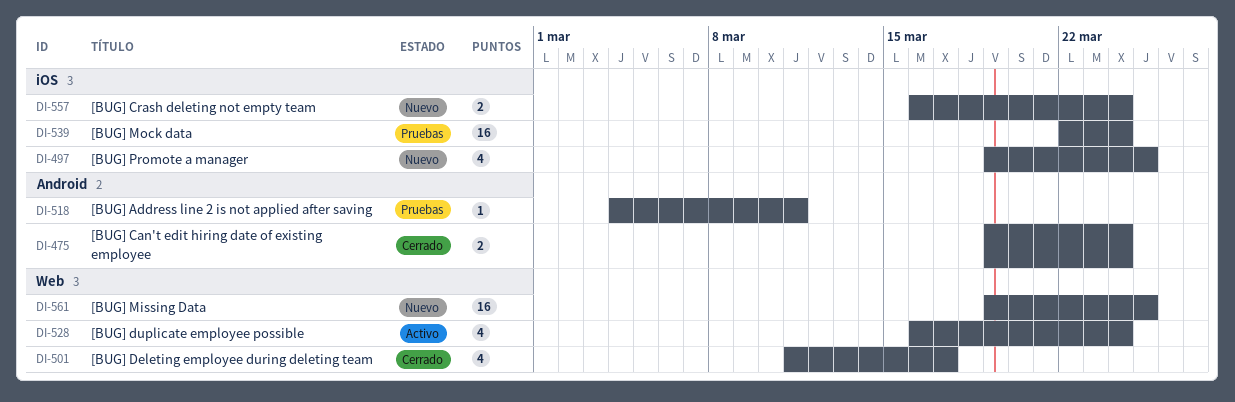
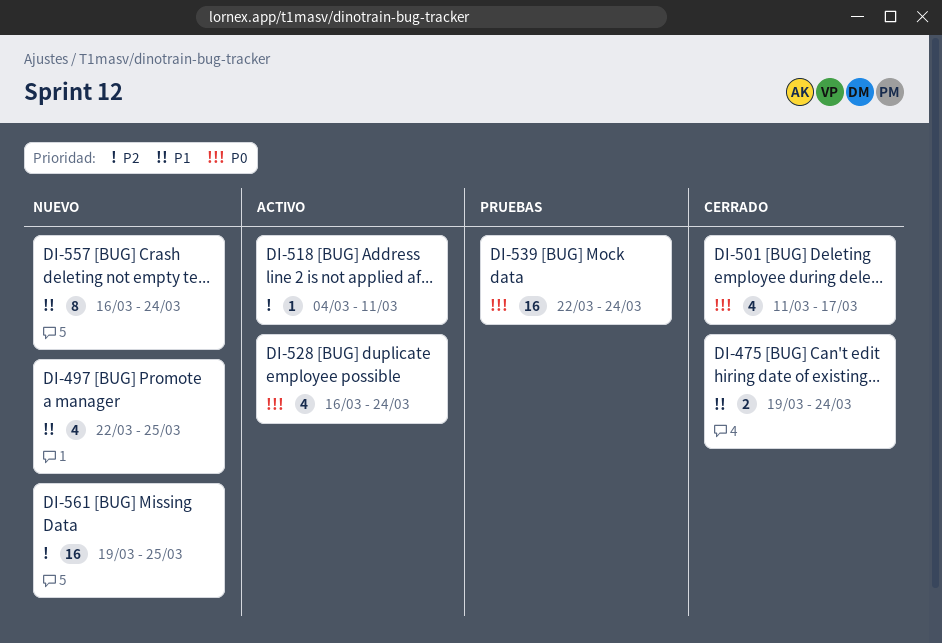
DI-497, start: Mar 19 -> Mar 22
DI-518, status: Pruebas -> Activo
DI-557, estimate: 2 -> 8

